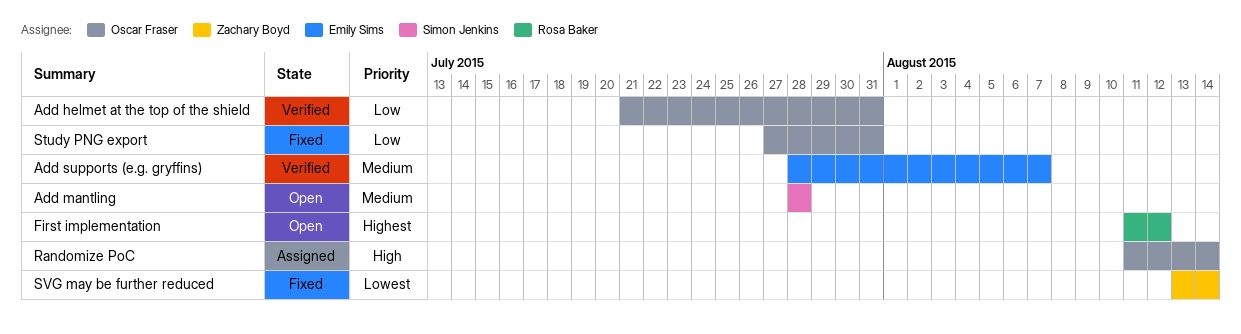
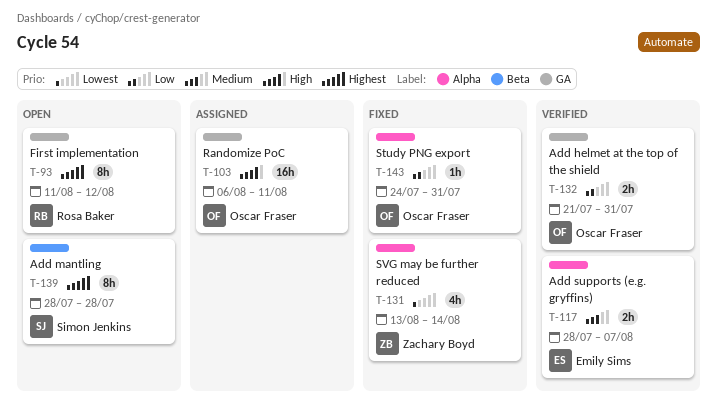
Add mantling, priority: Medium -> Highest
Randomize PoC, start: Aug 11 -> Aug 6
Randomize PoC, due: Aug 14 -> Aug 11
Study PNG export, start: Jul 27 -> Jul 24

